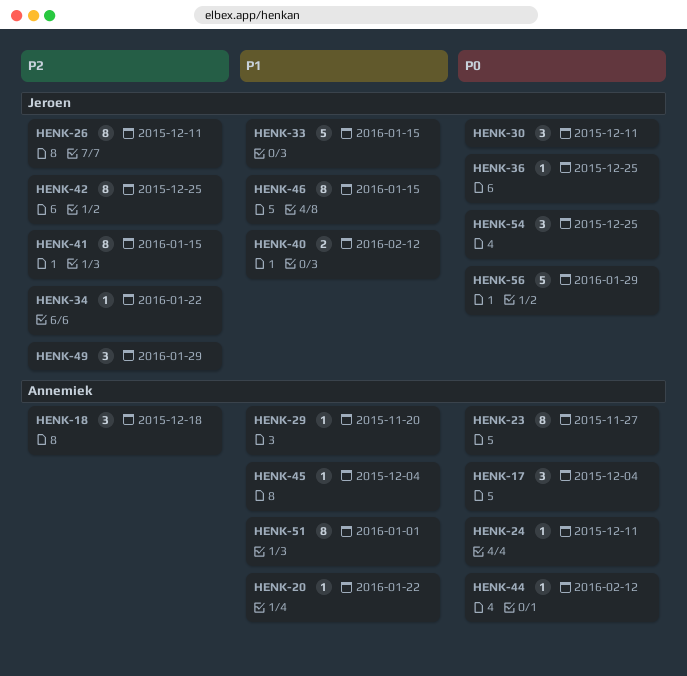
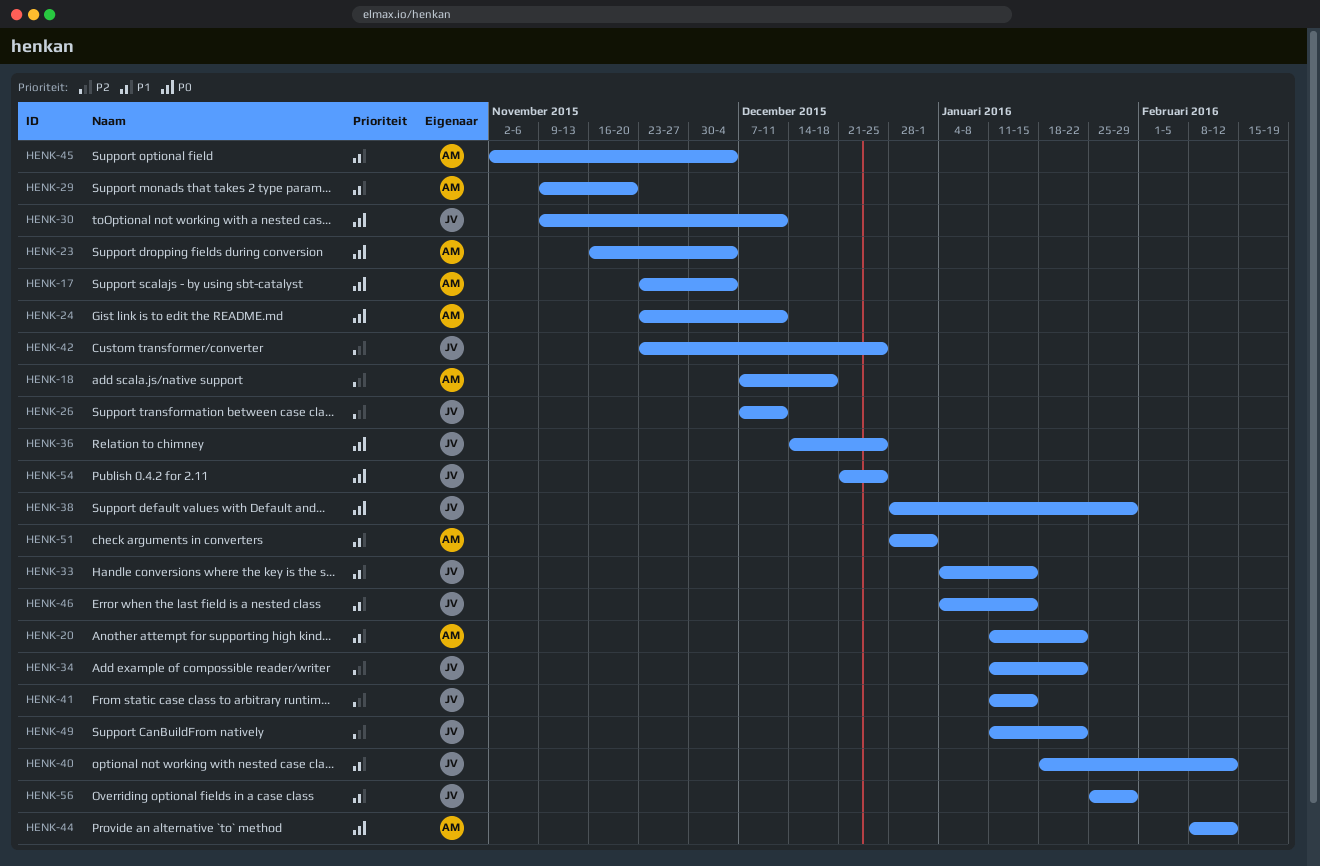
HENK-23, due: Nov 27 -> Dec 4
HENK-38: none -> present
HENK-49, due: Jan 29 -> Jan 22
HENK-56, priority: P0 -> P1

